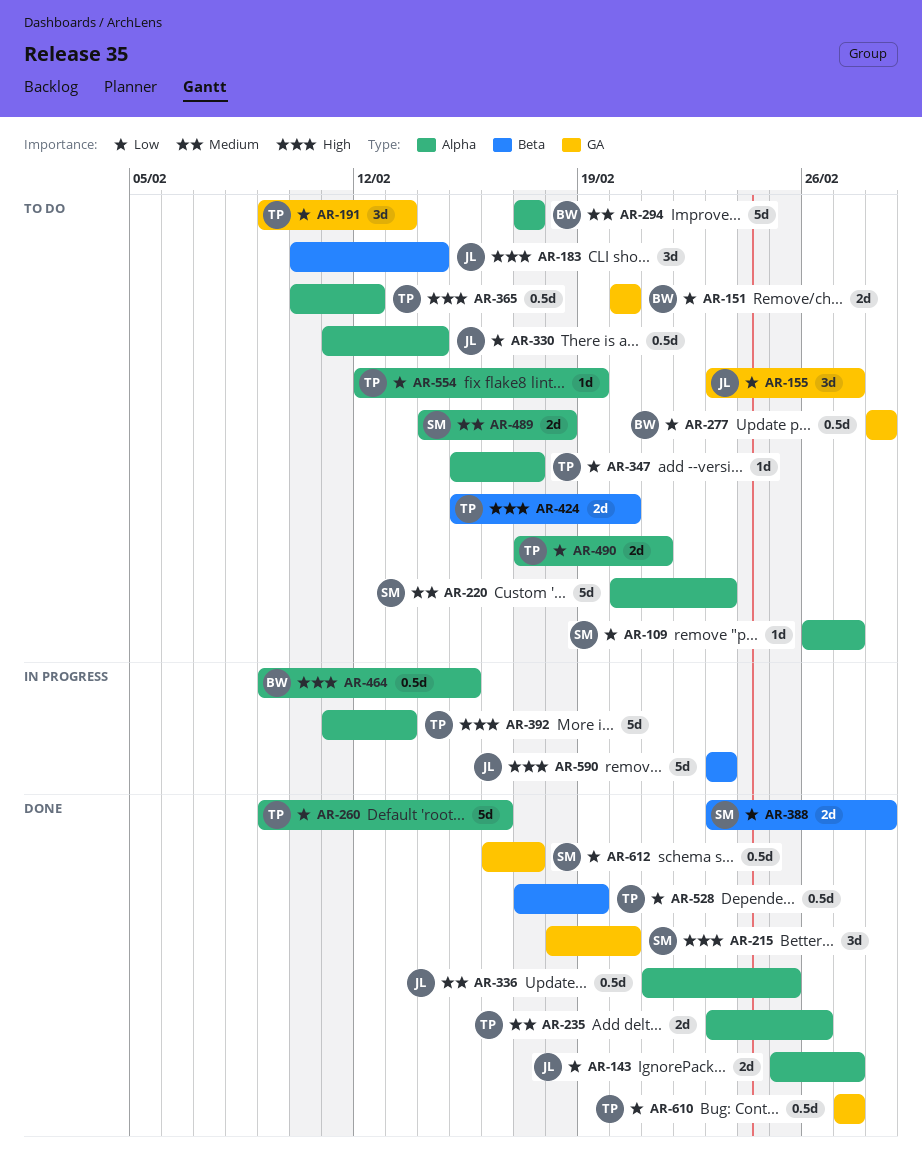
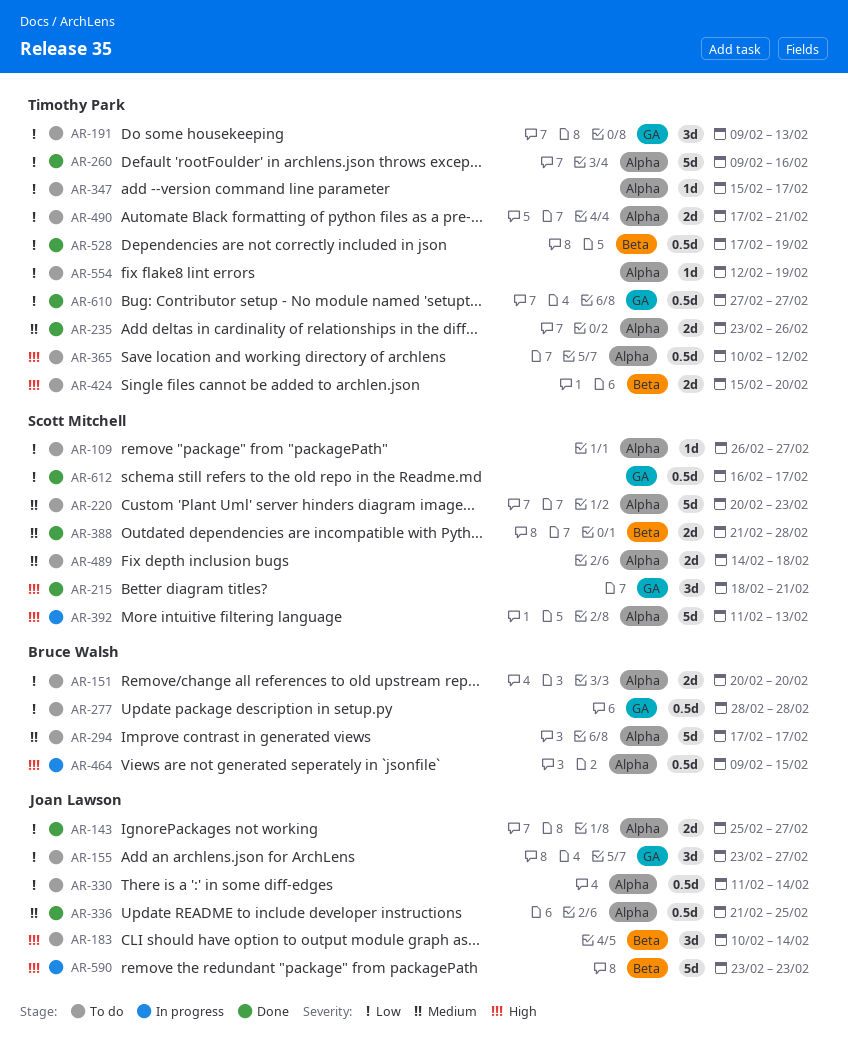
AR-151, label: GA -> Alpha
AR-215, due: Feb 20 -> Feb 21
AR-388, priority: Low -> Medium
AR-388, start: Feb 23 -> Feb 21
AR-392, owner: Timothy Park -> Scott Mitchell

